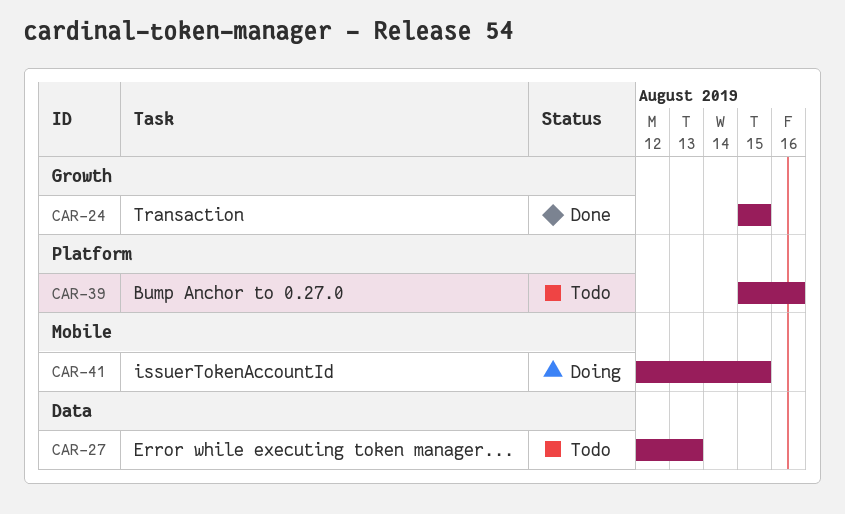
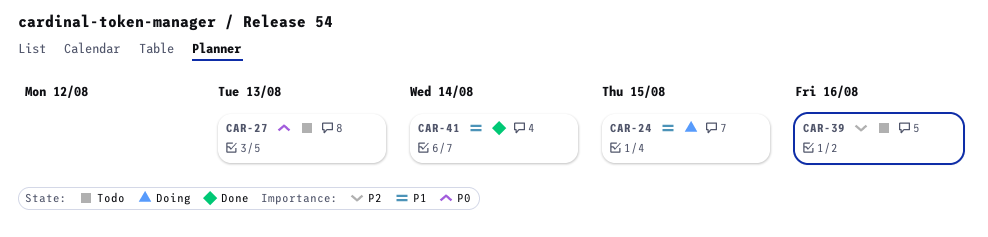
CAR-24, status: Done -> Doing
CAR-41, status: Doing -> Done
CAR-41, due: Aug 15 -> Aug 14

